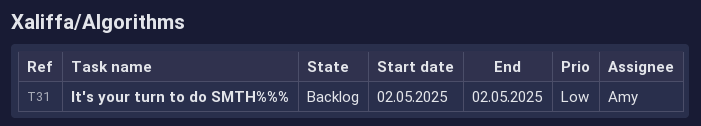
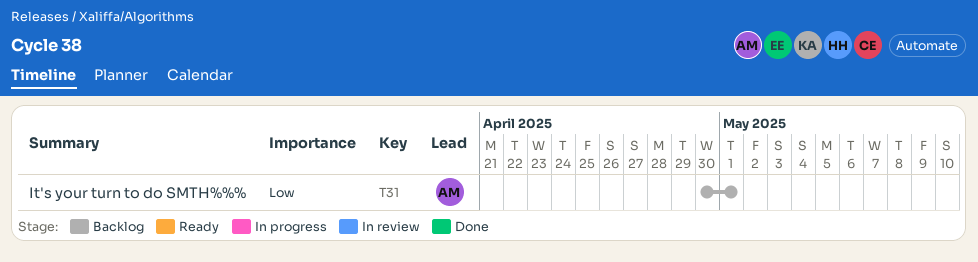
T31, start: May 2 -> Apr 30
T31, due: May 2 -> May 1

